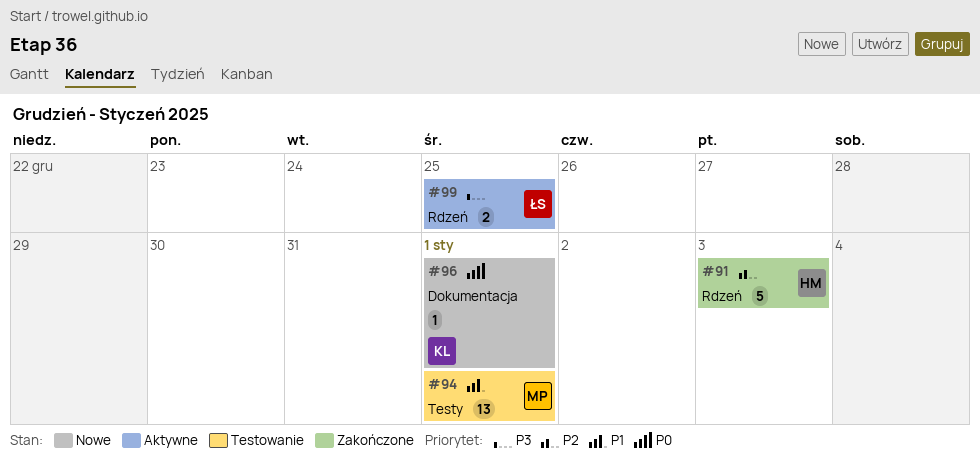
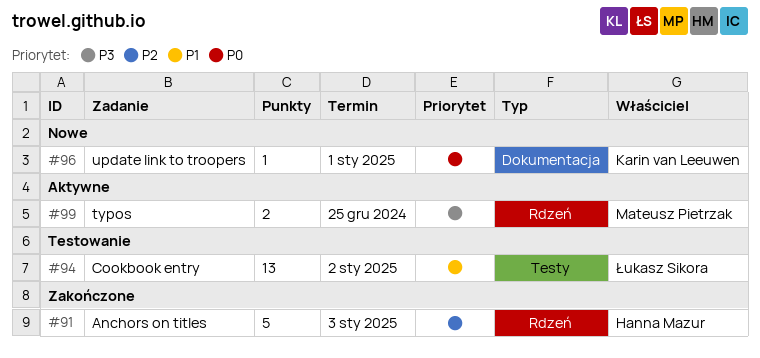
#94, owner: Mateusz Pietrzak -> Łukasz Sikora
#94, due: Jan 1 -> Jan 2
#99, owner: Łukasz Sikora -> Mateusz Pietrzak

